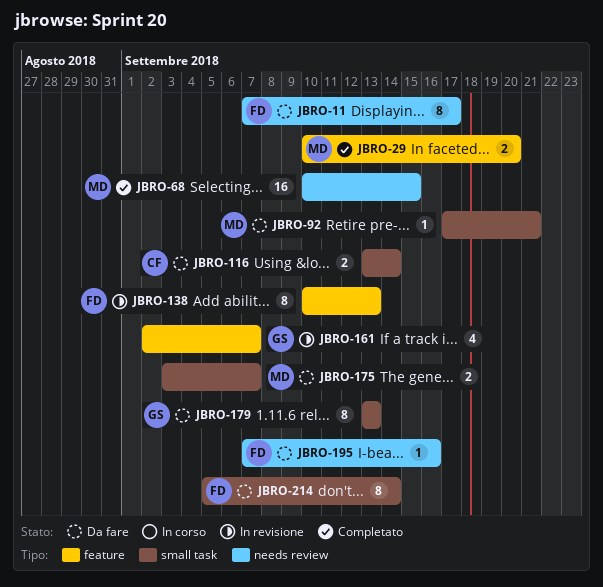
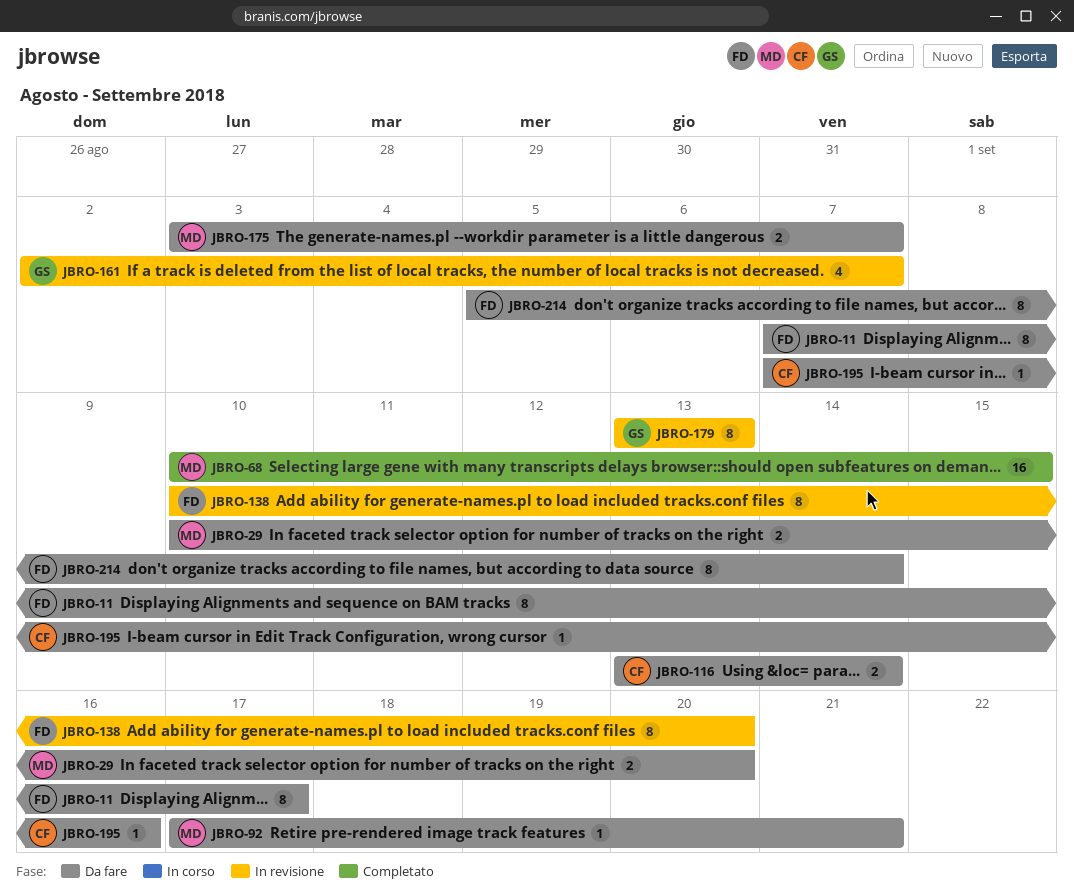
JBRO-29, status: Completato -> Da fare
JBRO-138, due: Sep 13 -> Sep 20
JBRO-179, status: Da fare -> In revisione
JBRO-195, owner: FD -> CF

